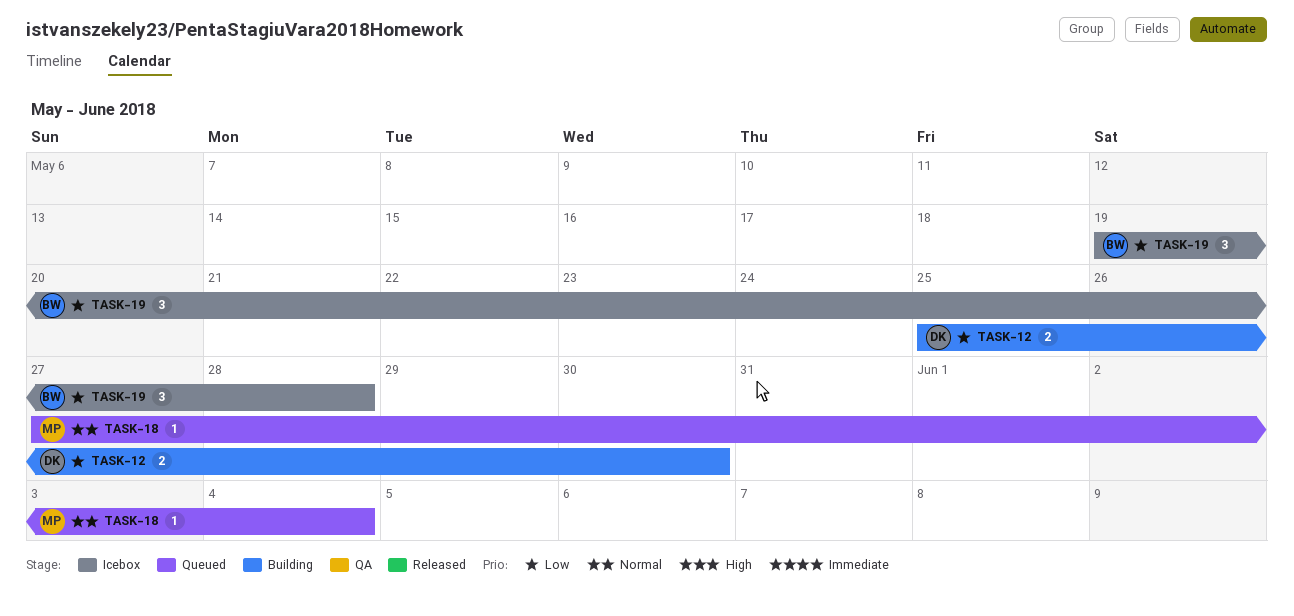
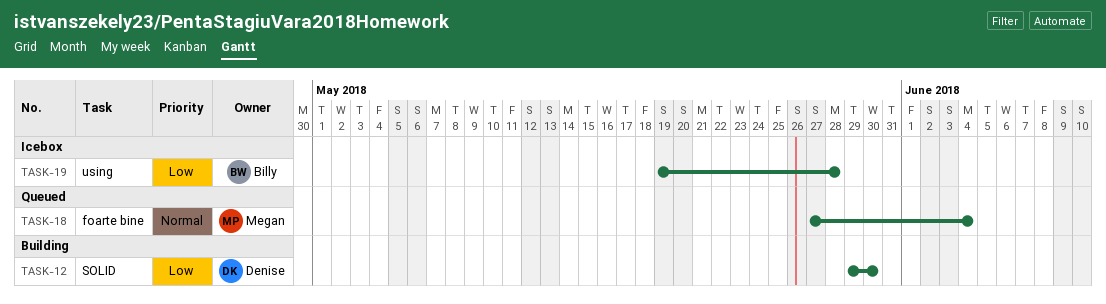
TASK-12, start: May 25 -> May 29

